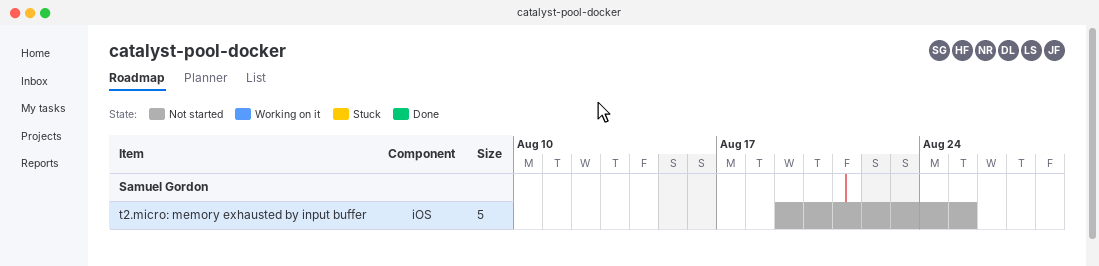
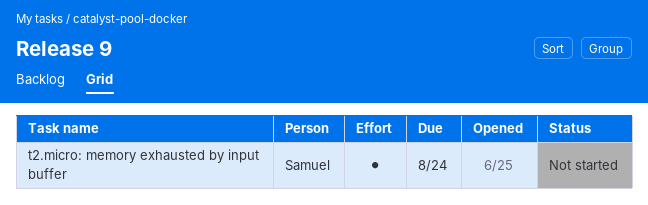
t2.micro: memory exhausted by input buffer, estimate: 5 -> 1
t2.micro: memory exhausted by input buffer, due: Aug 25 -> Aug 24

